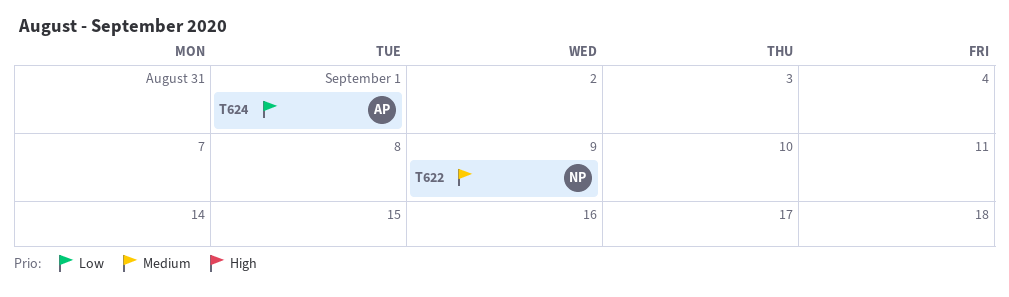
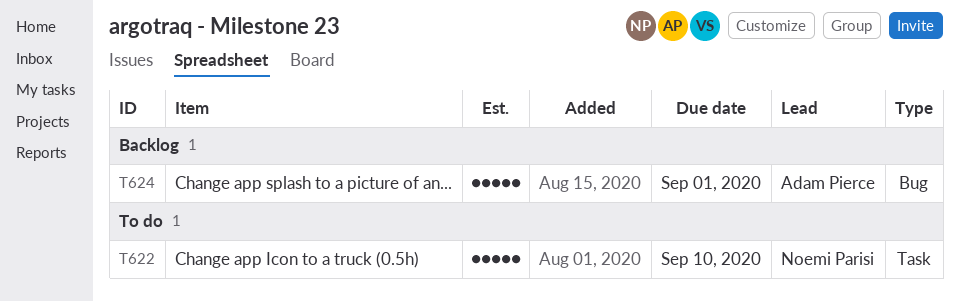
T622, due: Sep 9 -> Sep 10

